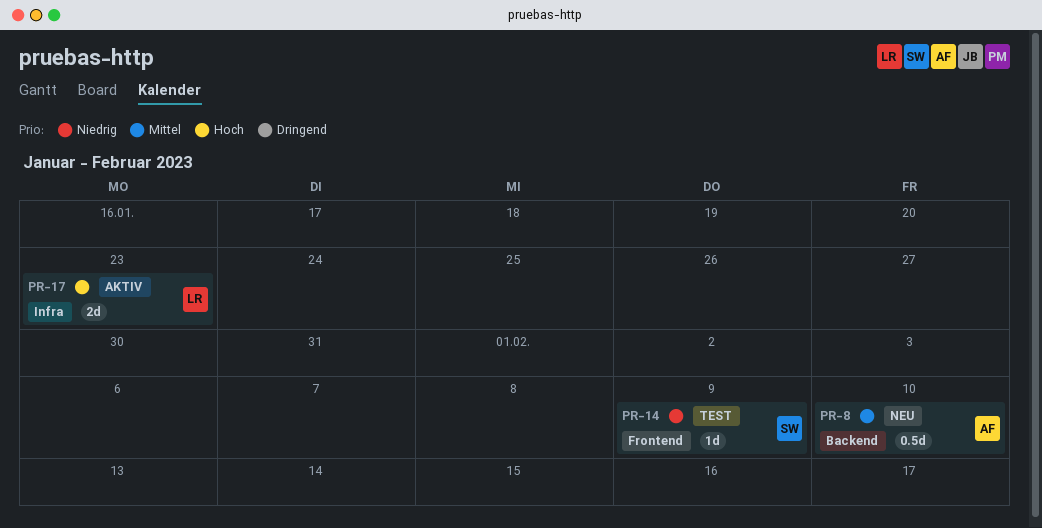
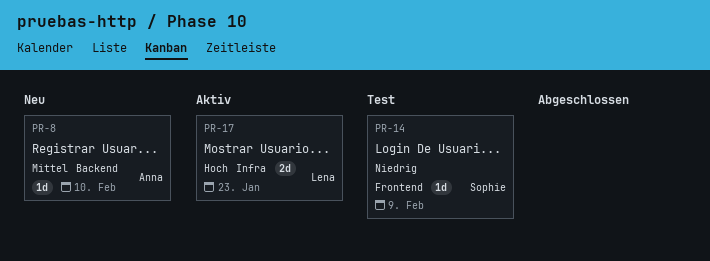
PR-8, estimate: 0.5d -> 1d

